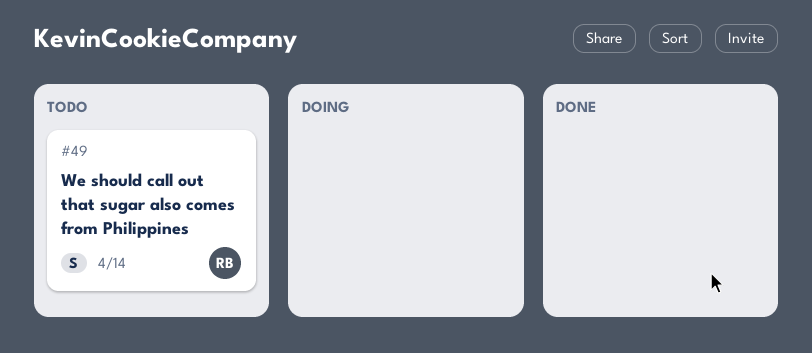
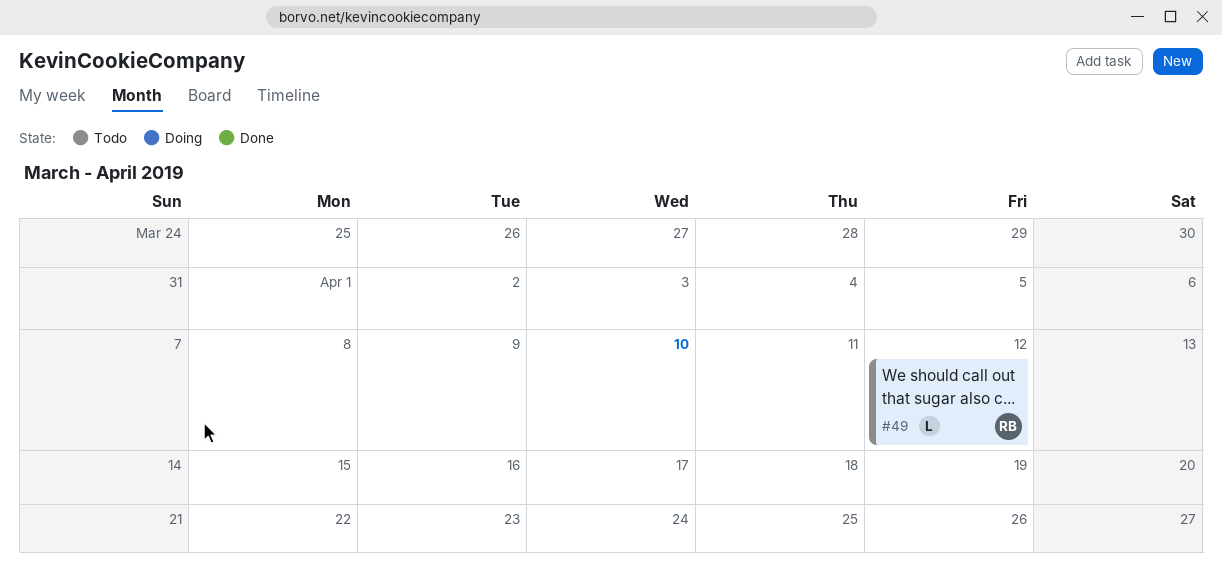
#49, estimate: S -> L
#49, due: Apr 14 -> Apr 12

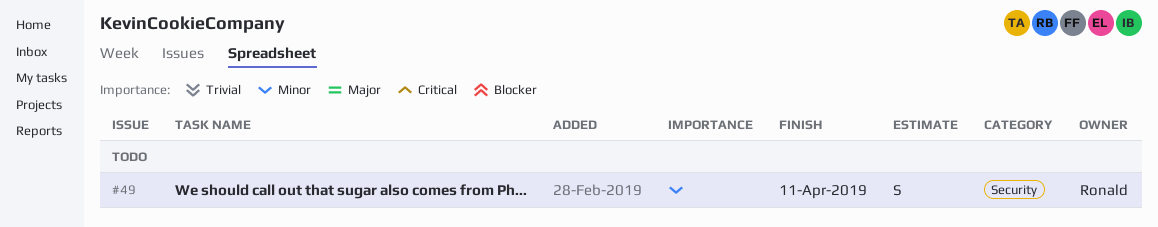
#49, estimate: L -> S
#49, due: Apr 12 -> Apr 11

